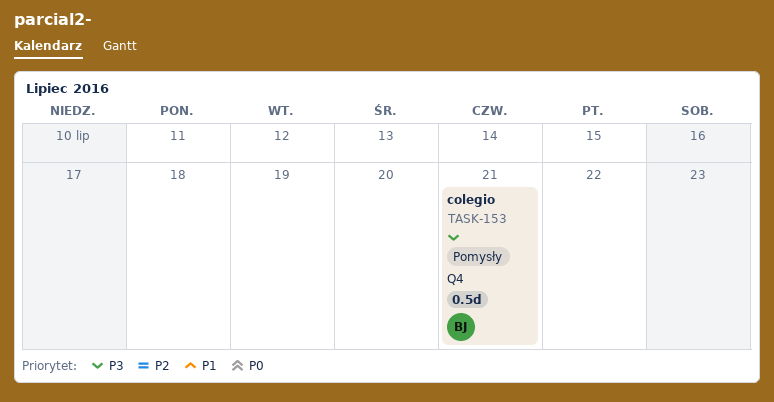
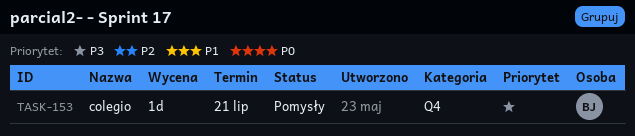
TASK-153, estimate: 0.5d -> 1d

